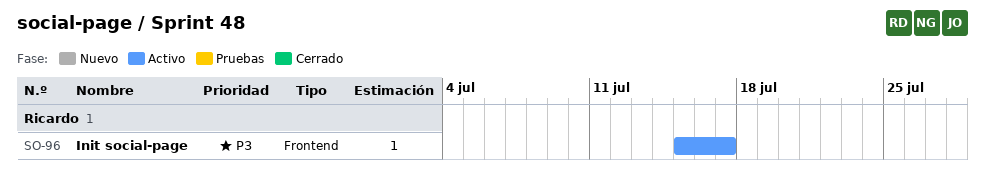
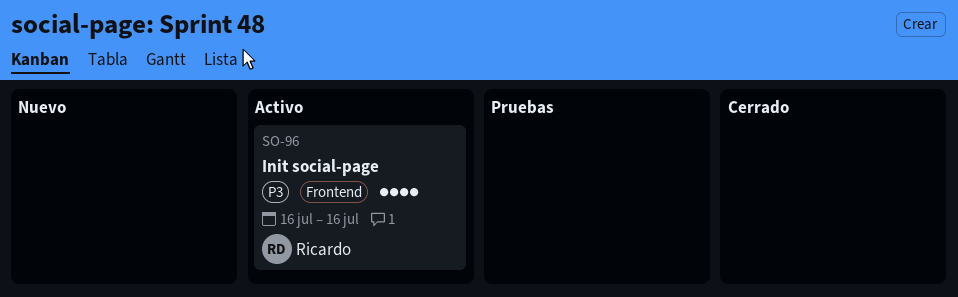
SO-96, estimate: 1 -> 4
SO-96, start: Jul 15 -> Jul 16
SO-96, due: Jul 17 -> Jul 16

